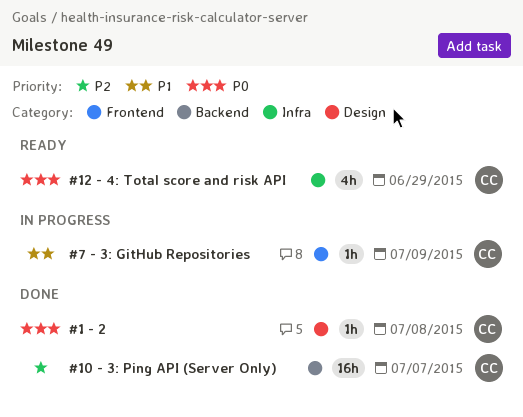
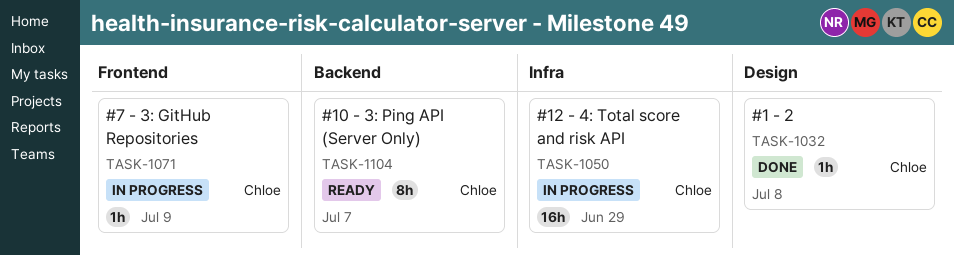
#10 - 3: Ping API (Server Only), status: Done -> Ready
#10 - 3: Ping API (Server Only), estimate: 16h -> 8h
#12 - 4: Total score and risk API, status: Ready -> In progress
#12 - 4: Total score and risk API, estimate: 4h -> 16h

